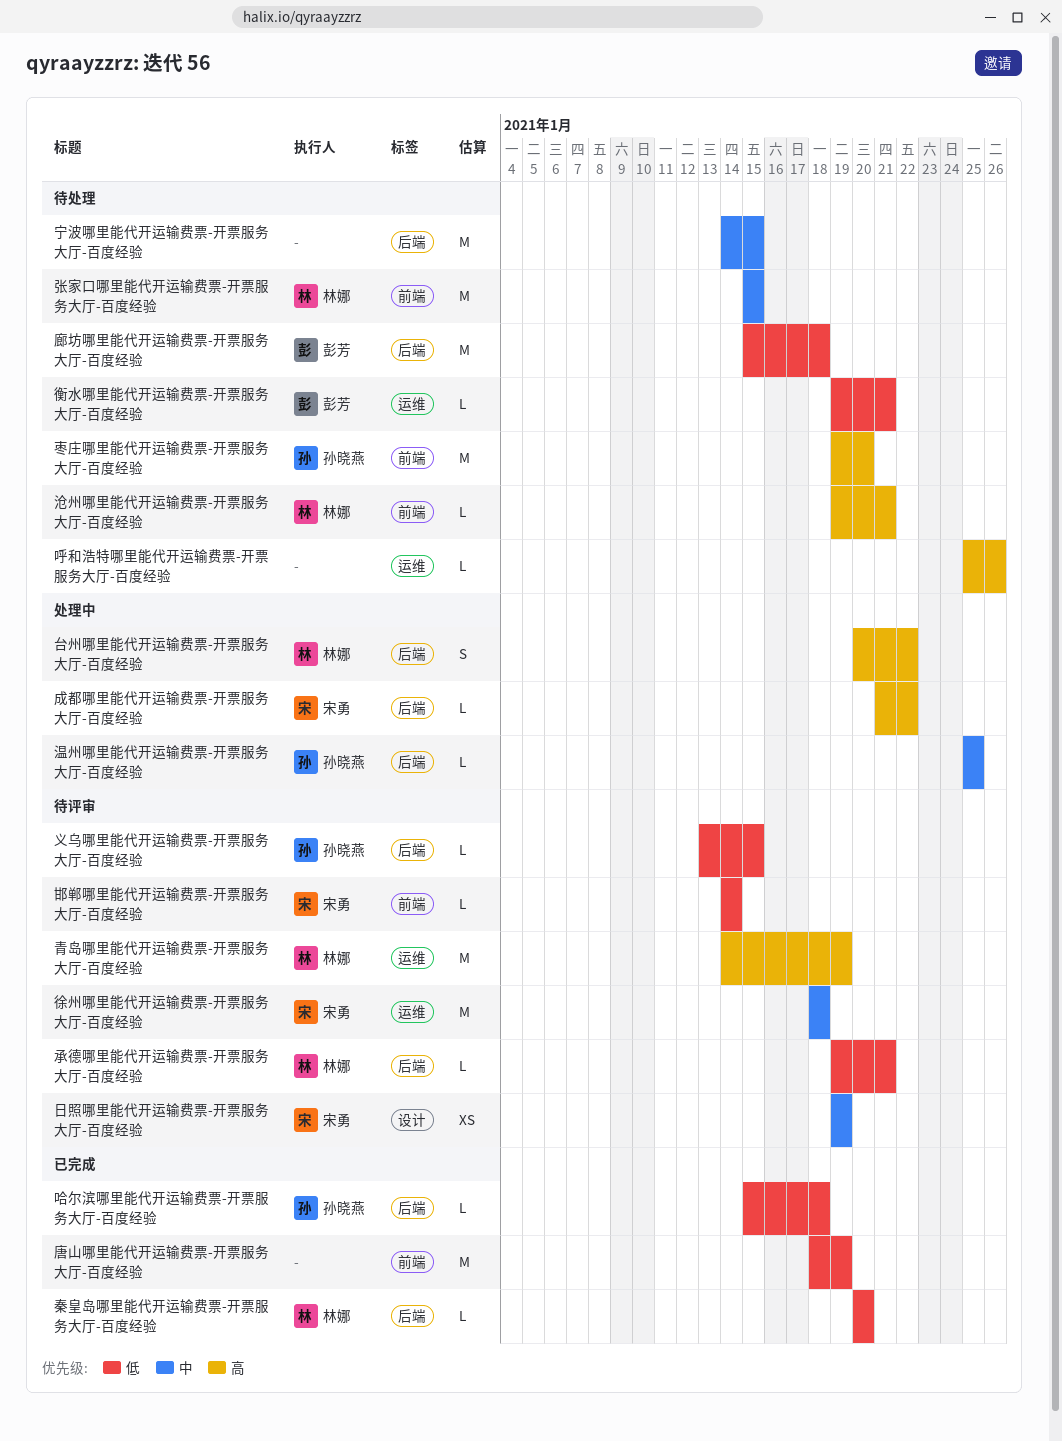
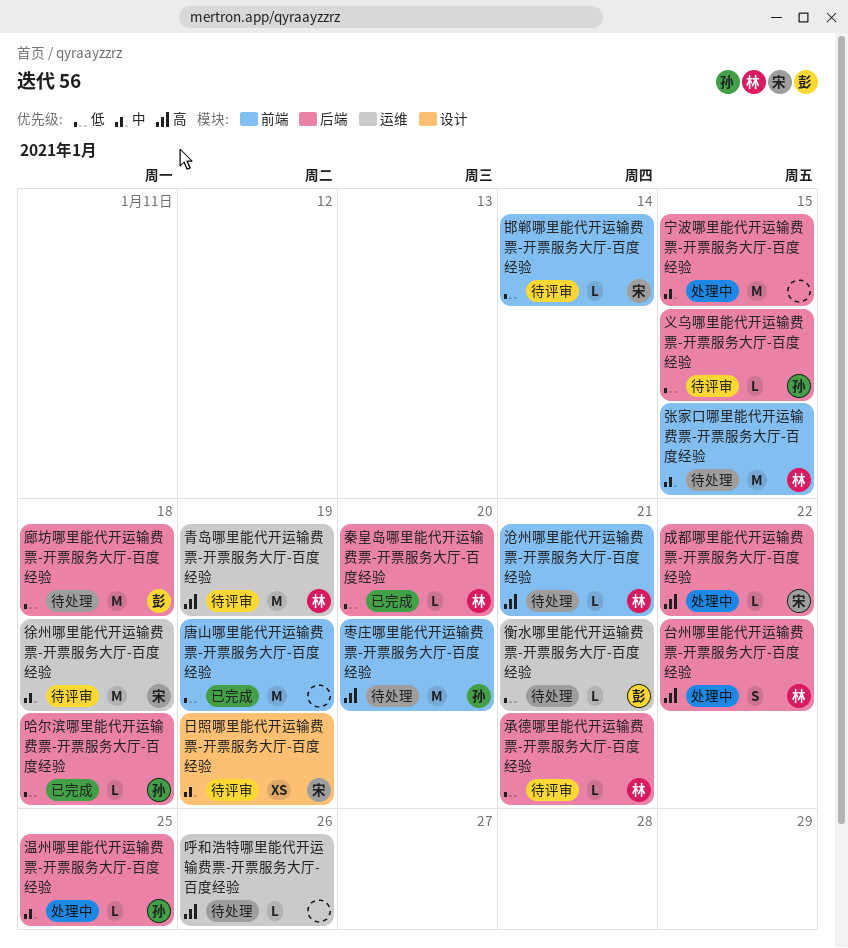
宁波哪里能代开运输费票-开票服务大厅-百度经验, status: 待处理 -> 处理中

